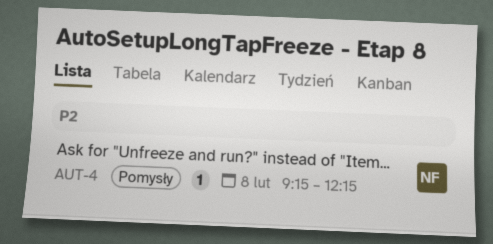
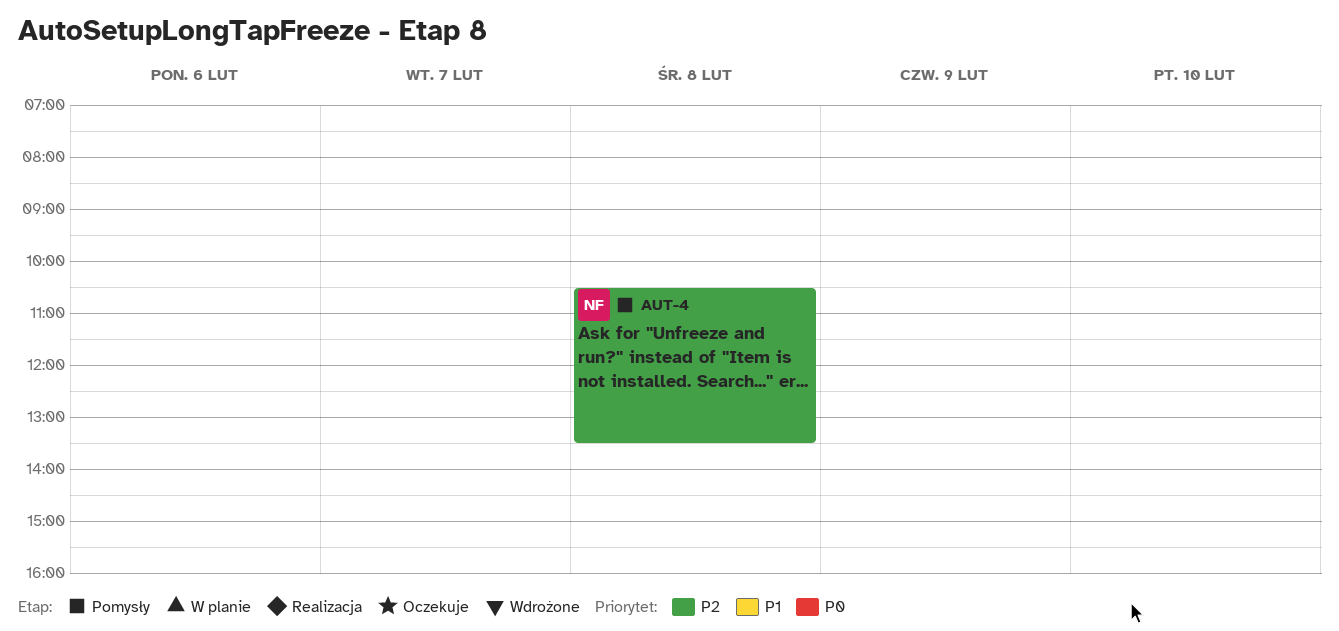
AUT-4, begins: 09:15 -> 10:30
AUT-4, ends: 12:15 -> 13:30

